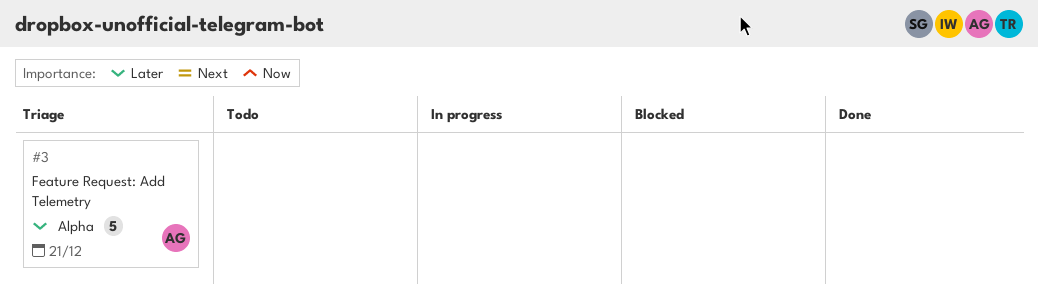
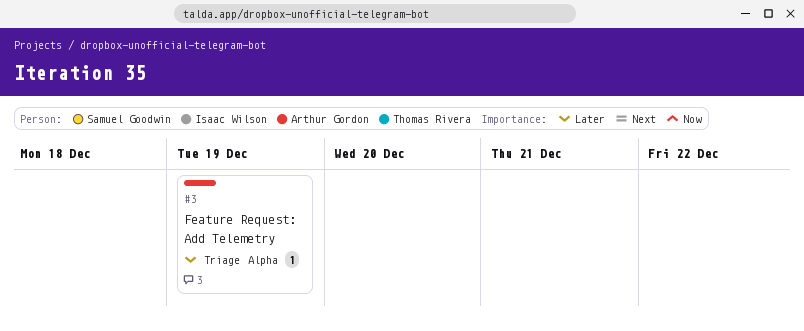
#3, estimate: 5 -> 1
#3, due: Dec 21 -> Dec 19

